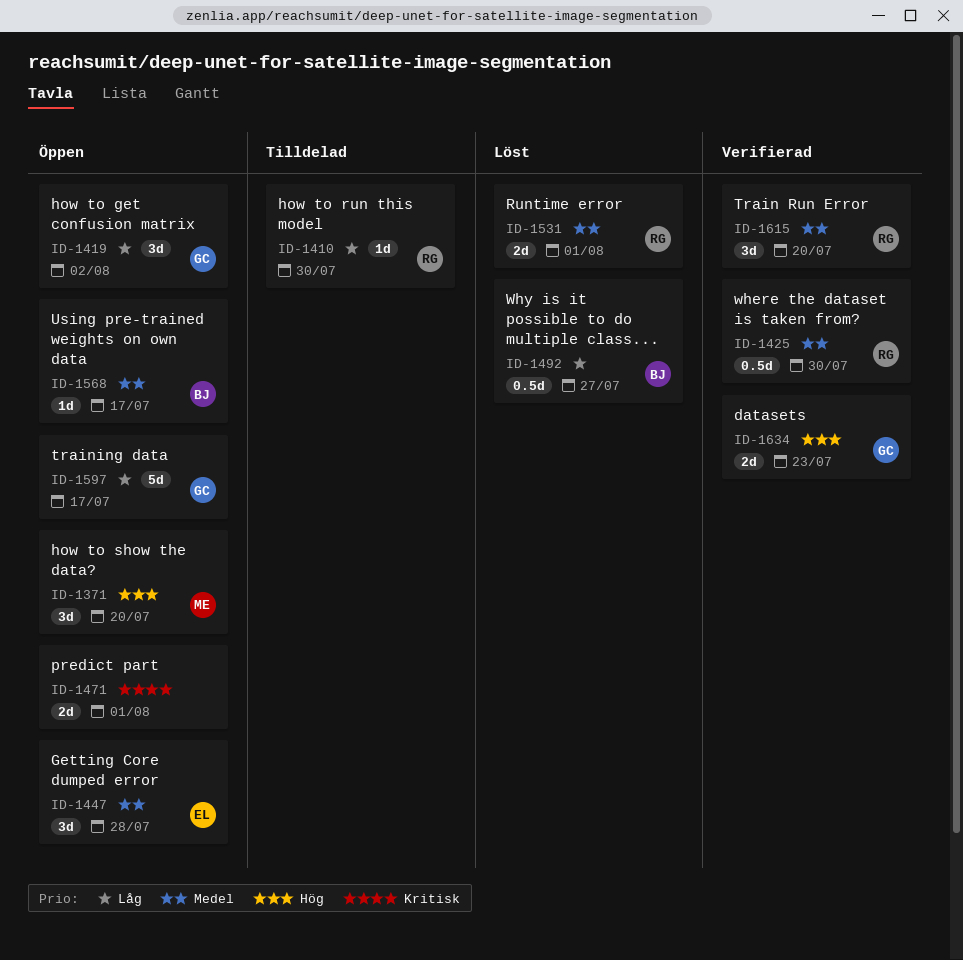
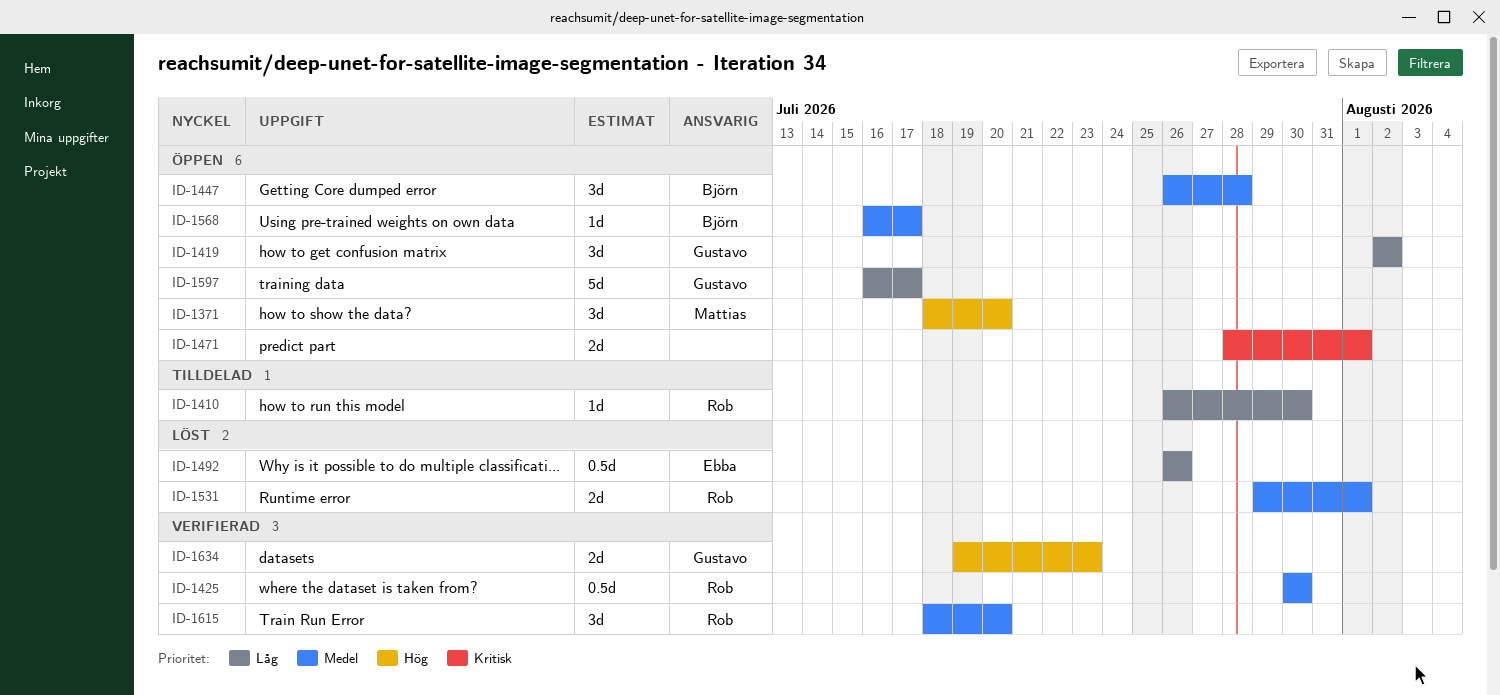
ID-1447, owner: Ebba -> Björn
ID-1492, owner: Björn -> Ebba
ID-1492, due: Jul 27 -> Jul 26

